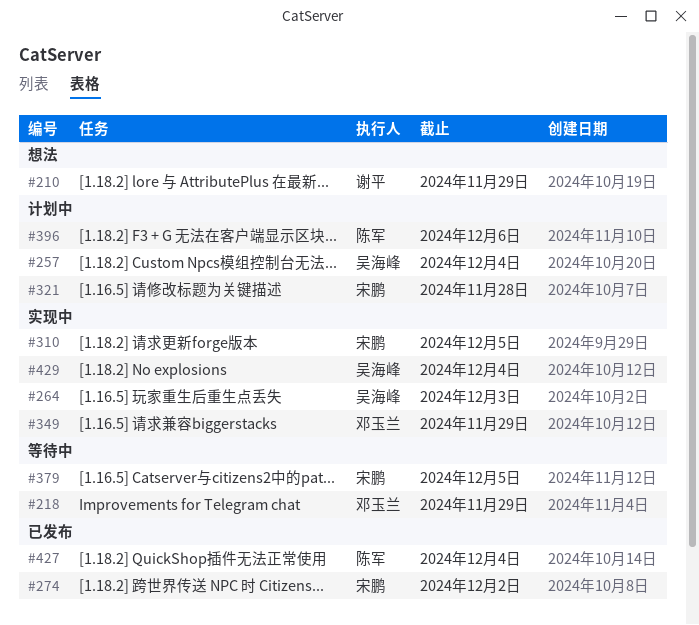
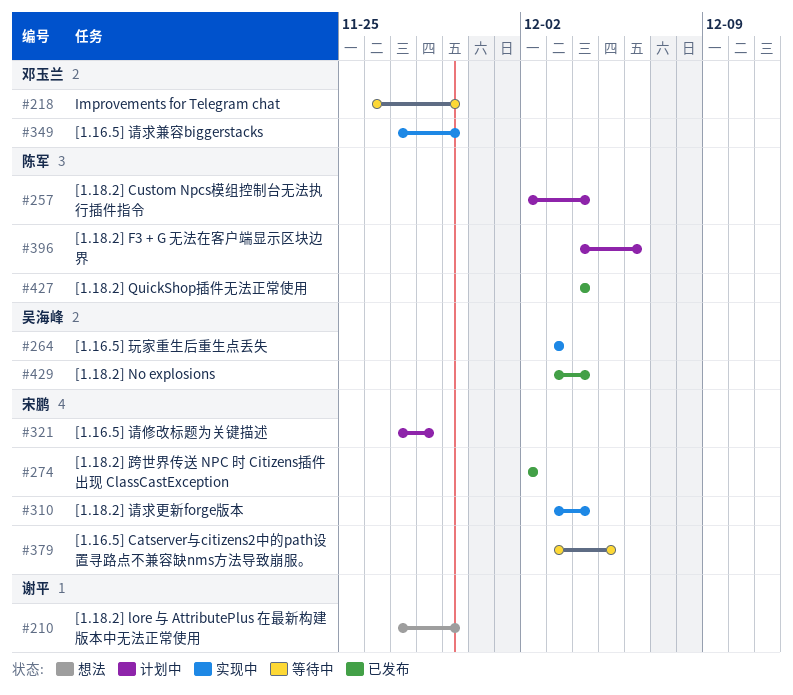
#257, owner: 吴海峰 -> 陈军
#310, due: Dec 5 -> Dec 4
#429, status: 实现中 -> 已发布

